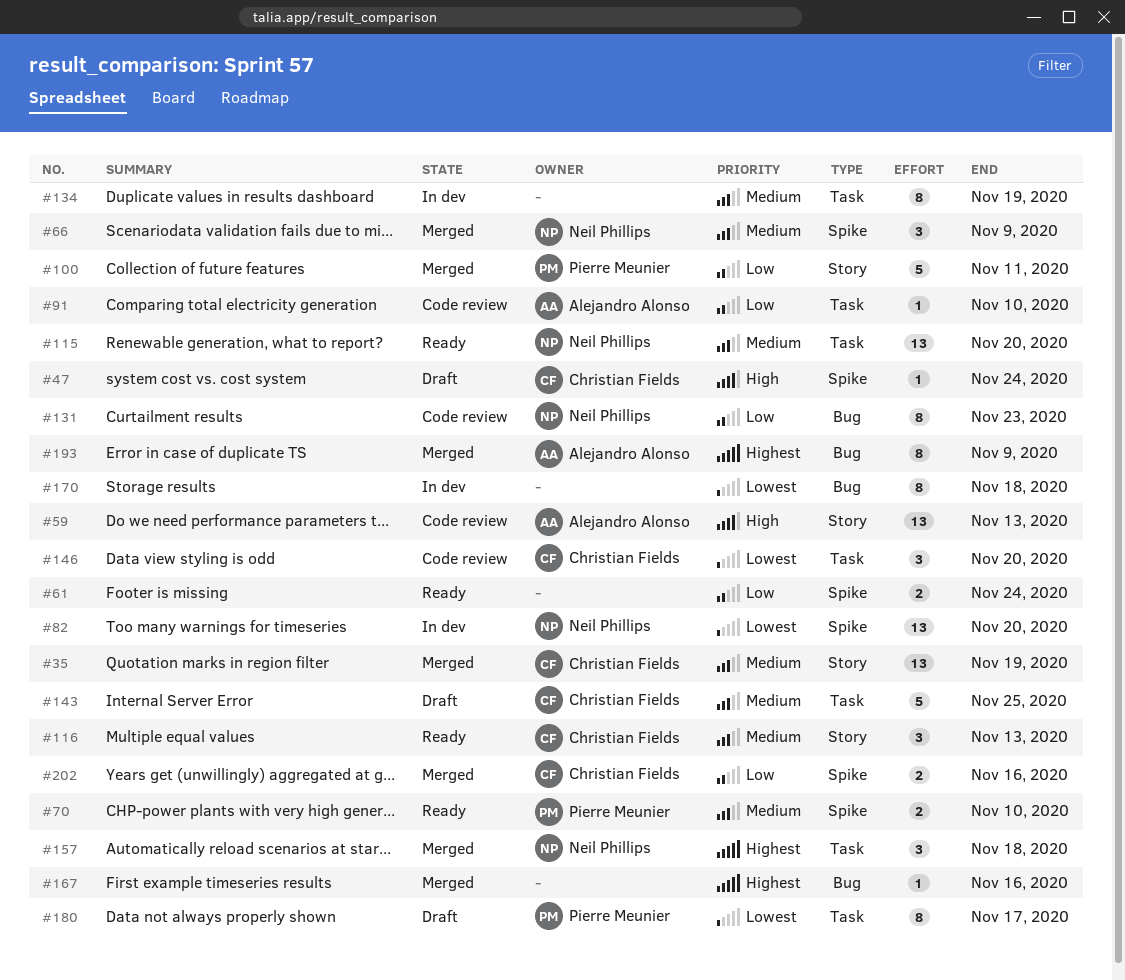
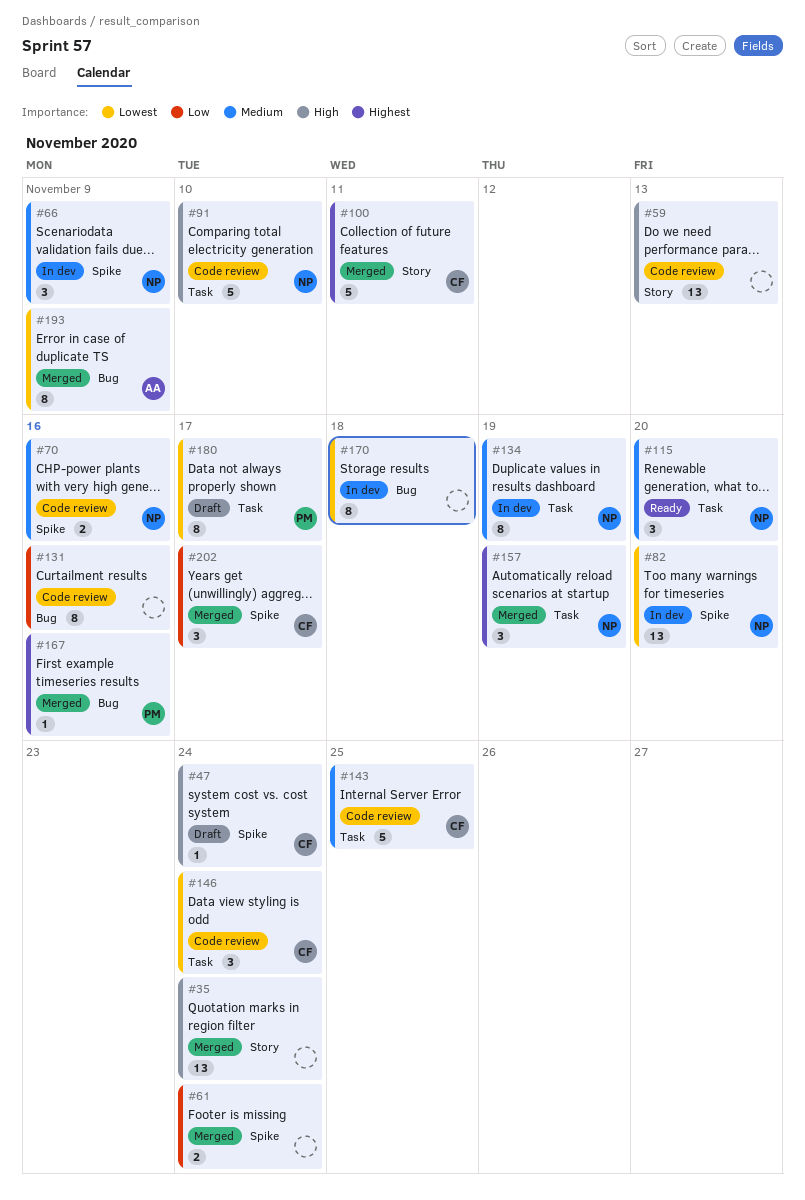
#35, owner: Christian Fields -> none
#35, priority: Medium -> High
#35, due: Nov 19 -> Nov 24
#59, owner: Alejandro Alonso -> none
#61, status: Ready -> Merged
#66, status: Merged -> In dev
#70, status: Ready -> Code review
#70, owner: Pierre Meunier -> Neil Phillips
#70, due: Nov 10 -> Nov 16
#91, owner: Alejandro Alonso -> Neil Phillips
#91, priority: Low -> High
#91, estimate: 1 -> 5
#100, owner: Pierre Meunier -> Christian Fields
#100, priority: Low -> Highest
#115, estimate: 13 -> 3
#116: present -> none
#131, owner: Neil Phillips -> none
#131, due: Nov 23 -> Nov 16
#134, owner: none -> Neil Phillips
#143, status: Draft -> Code review
#146, due: Nov 20 -> Nov 24
#157, due: Nov 18 -> Nov 19
#167, owner: none -> Pierre Meunier
#193, priority: Highest -> Lowest
#202, estimate: 2 -> 3
#202, due: Nov 16 -> Nov 17

